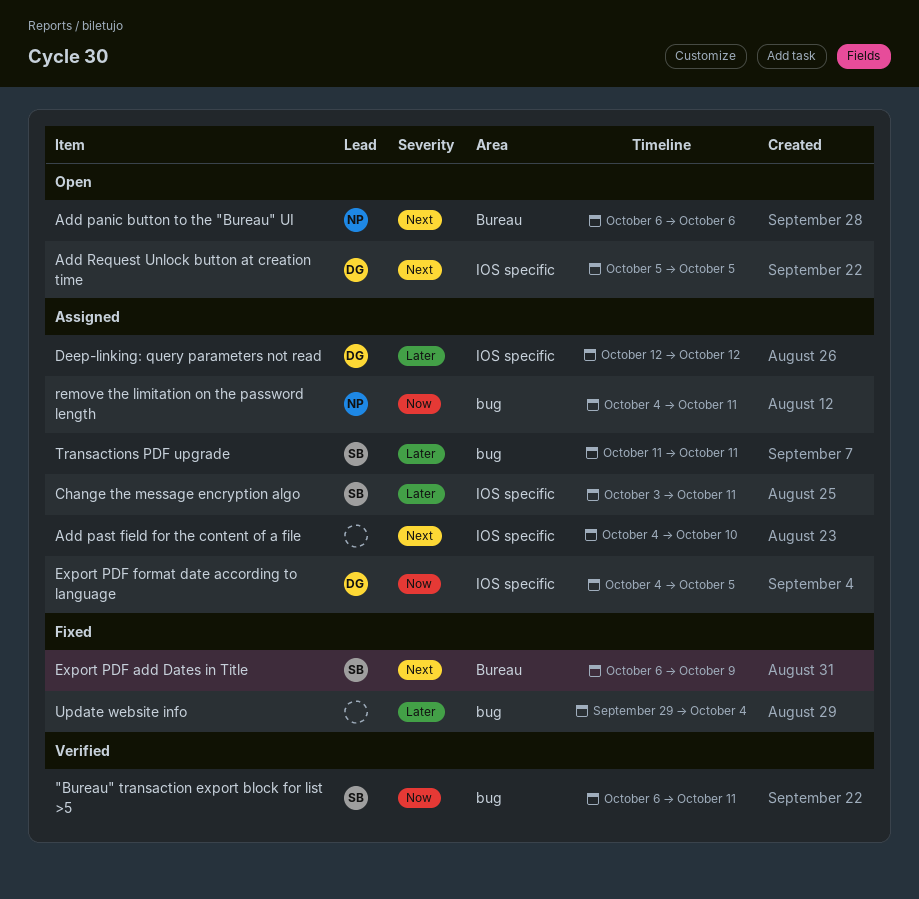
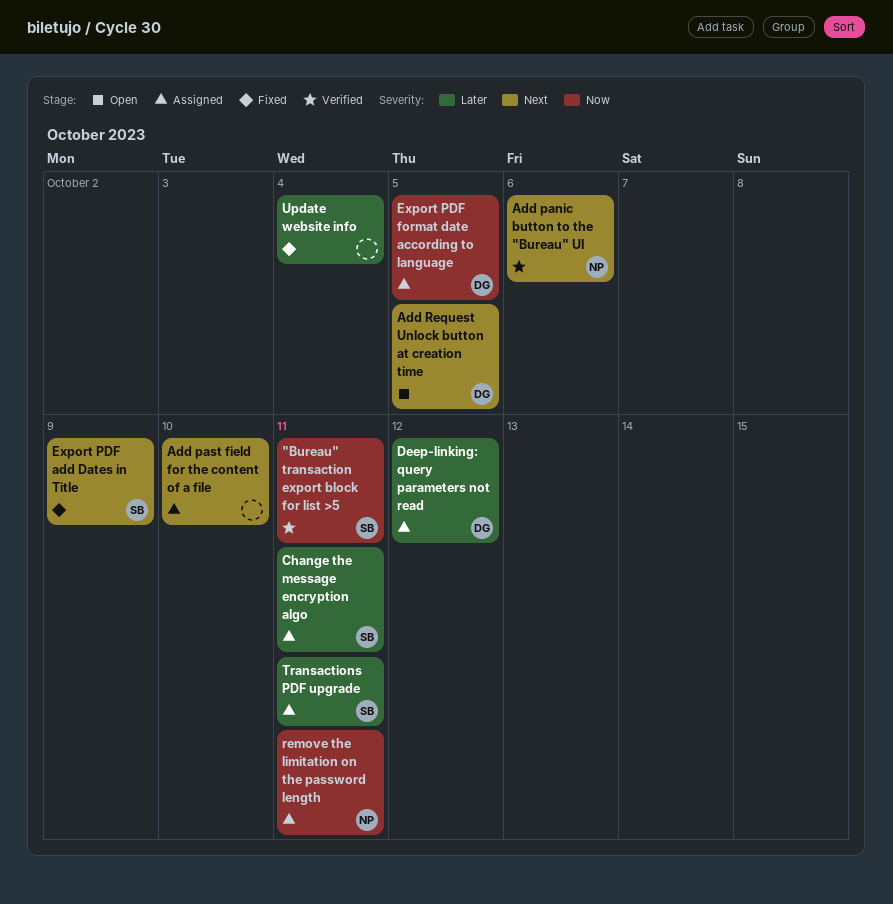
Add panic button to the "Bureau" UI, status: Open -> Verified

